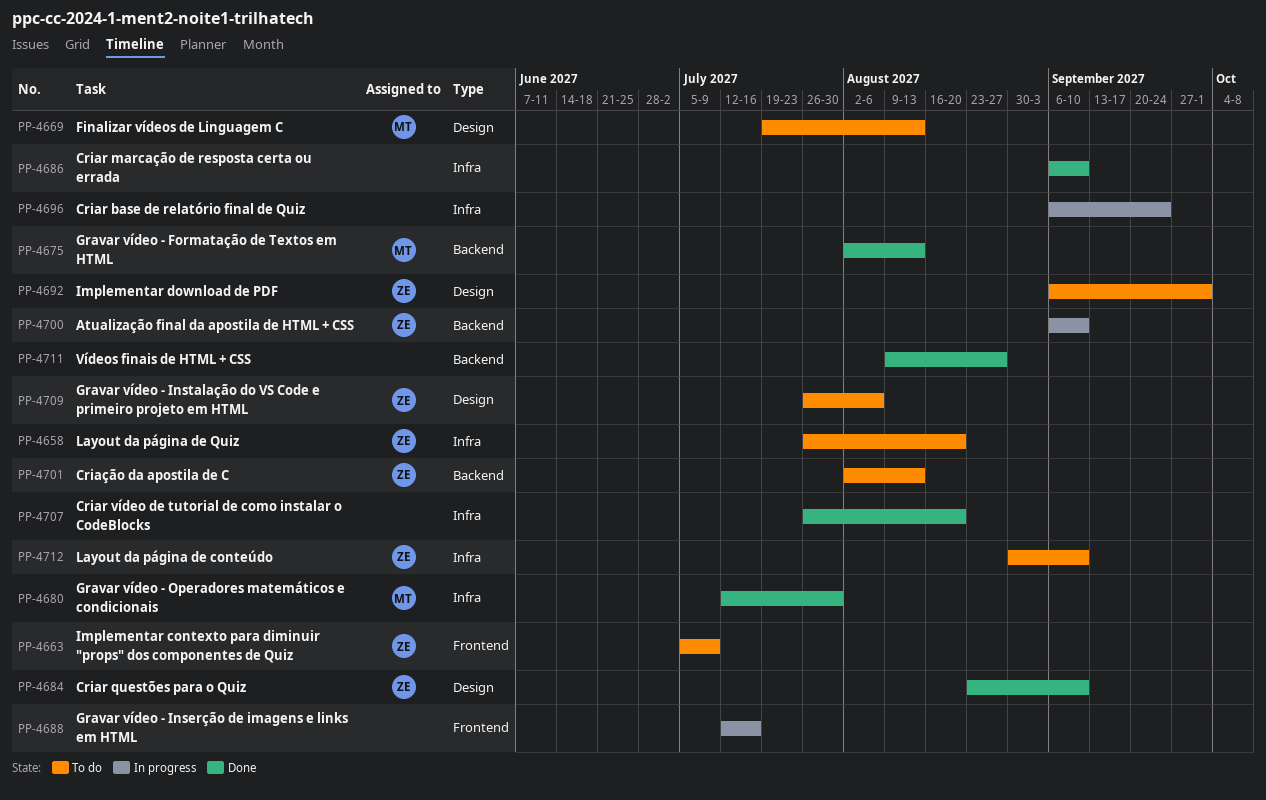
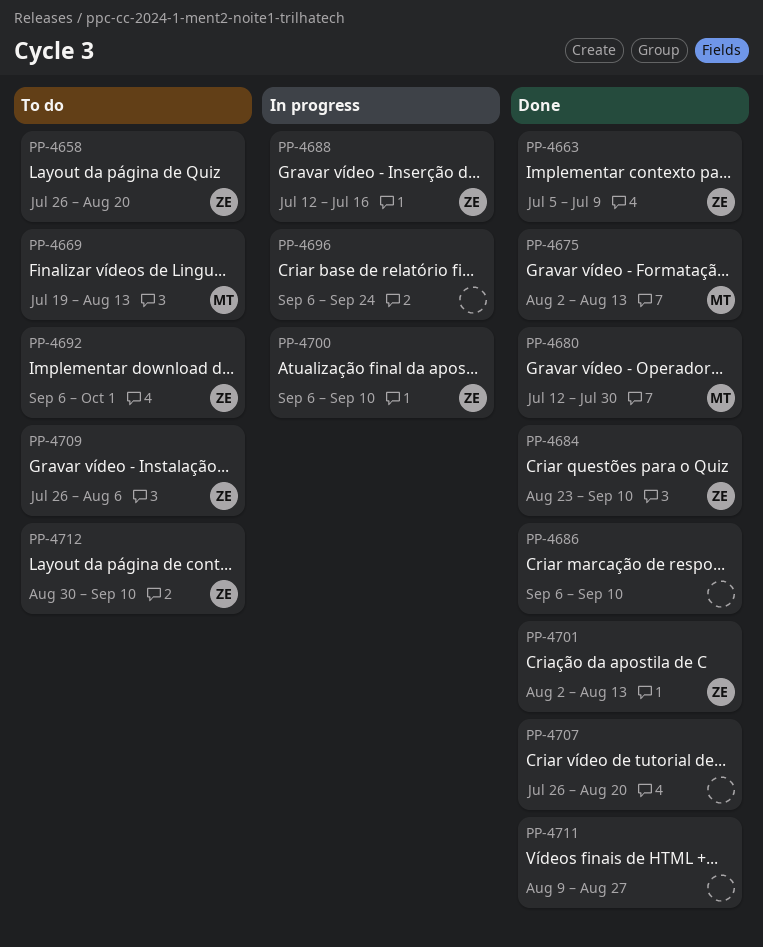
PP-4663, status: To do -> Done
PP-4688, owner: none -> ZE
PP-4701, status: To do -> Done

